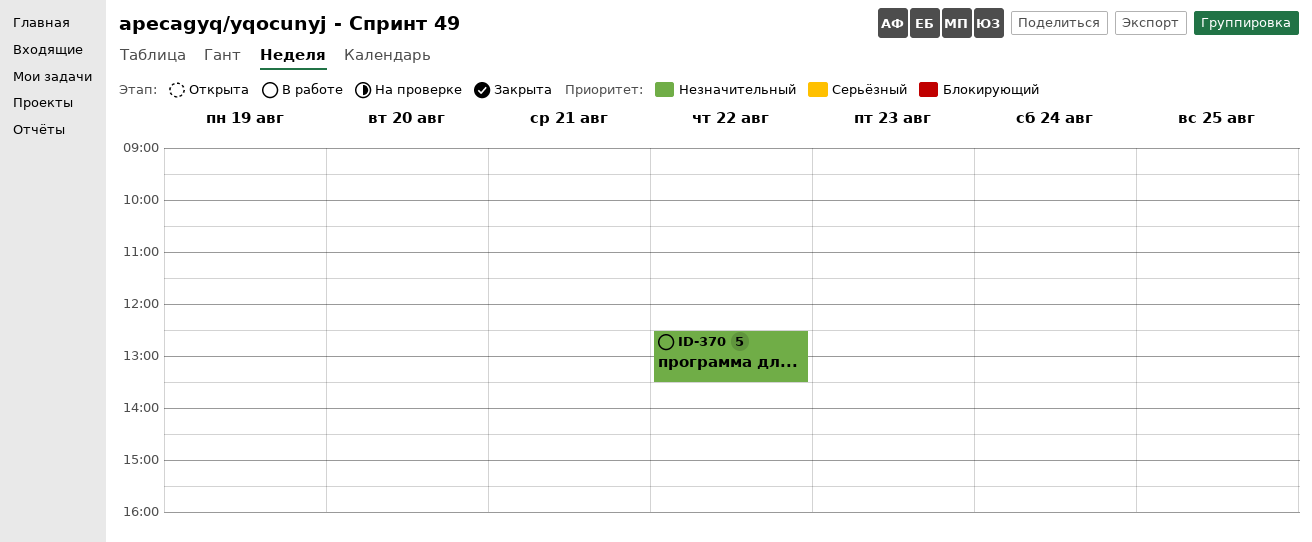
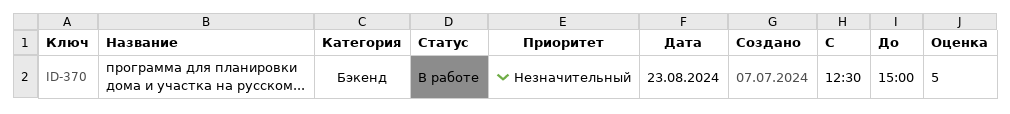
ID-370, day: Aug 22 -> Aug 23
ID-370, ends: 13:30 -> 15:00

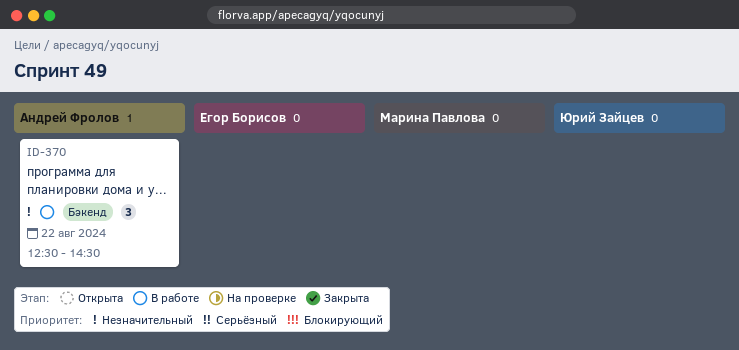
ID-370, estimate: 5 -> 3
ID-370, day: Aug 23 -> Aug 22
ID-370, ends: 15:00 -> 14:30

